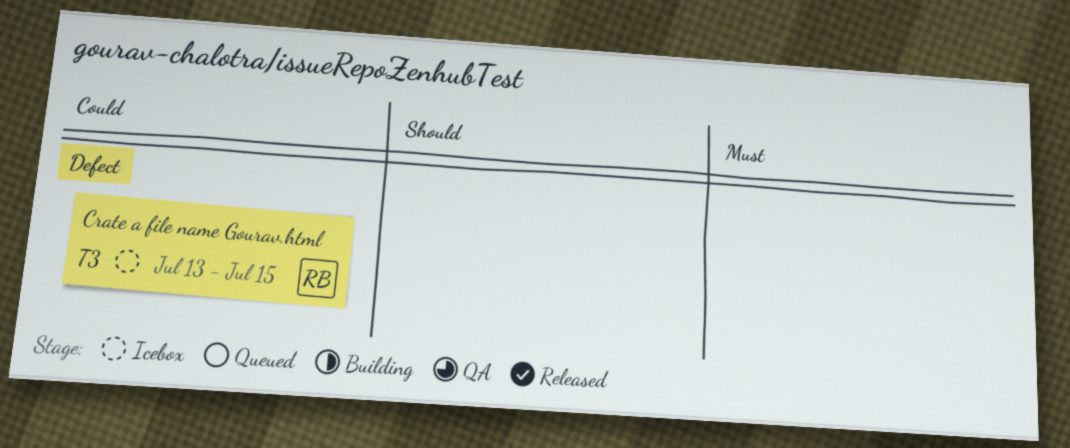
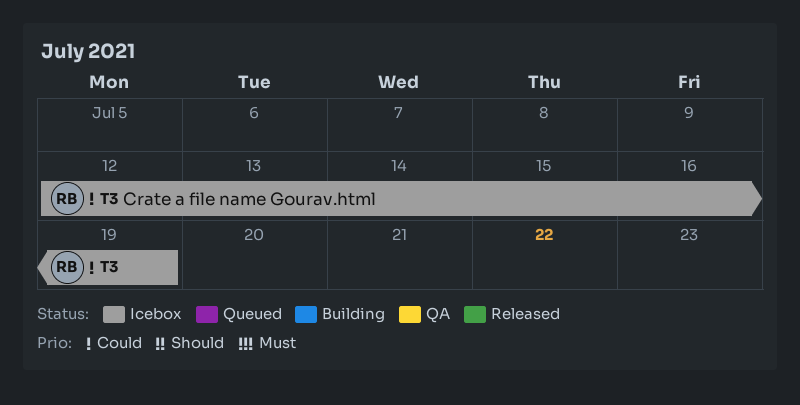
T3, start: Jul 13 -> Jul 12
T3, due: Jul 15 -> Jul 19

